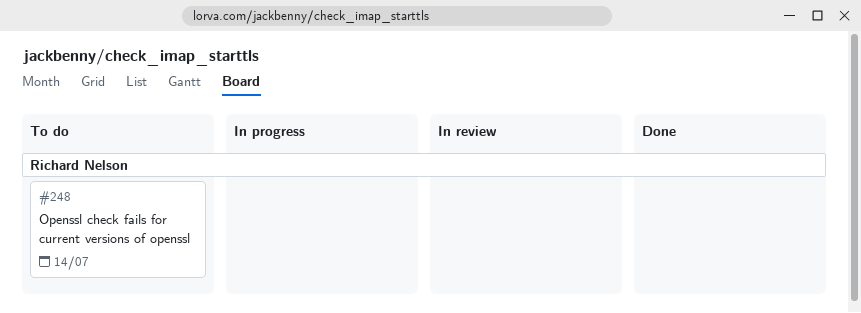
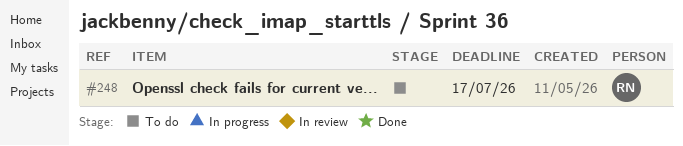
#248, due: Jul 14 -> Jul 17

